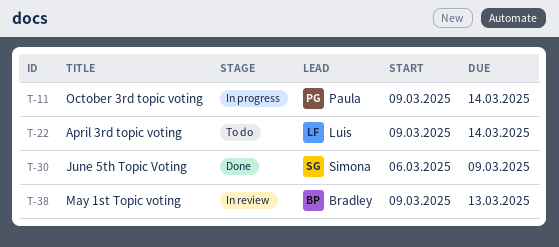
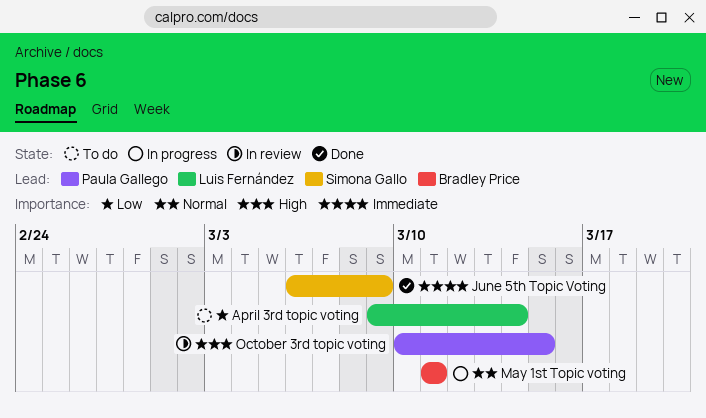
May 1st Topic voting, status: In review -> In progress
May 1st Topic voting, start: Mar 9 -> Mar 11
May 1st Topic voting, due: Mar 13 -> Mar 11
October 3rd topic voting, status: In progress -> In review
October 3rd topic voting, start: Mar 9 -> Mar 10
October 3rd topic voting, due: Mar 14 -> Mar 15

